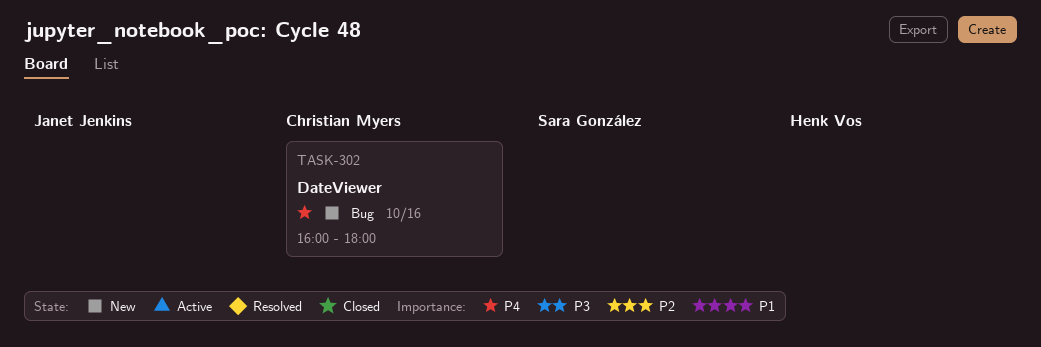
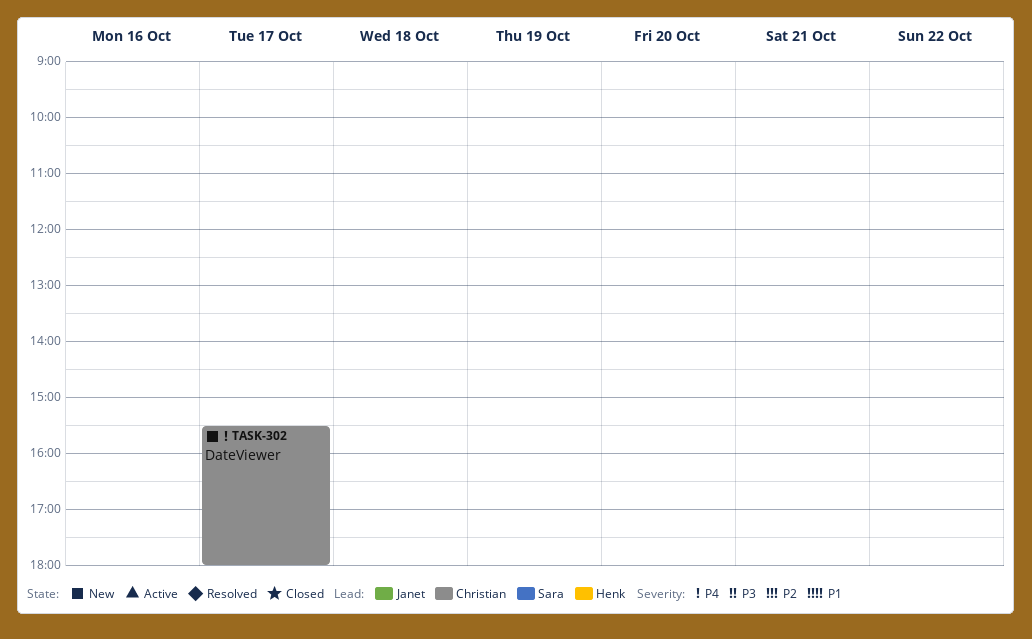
TASK-302, day: Oct 16 -> Oct 17
TASK-302, begins: 16:00 -> 15:30

